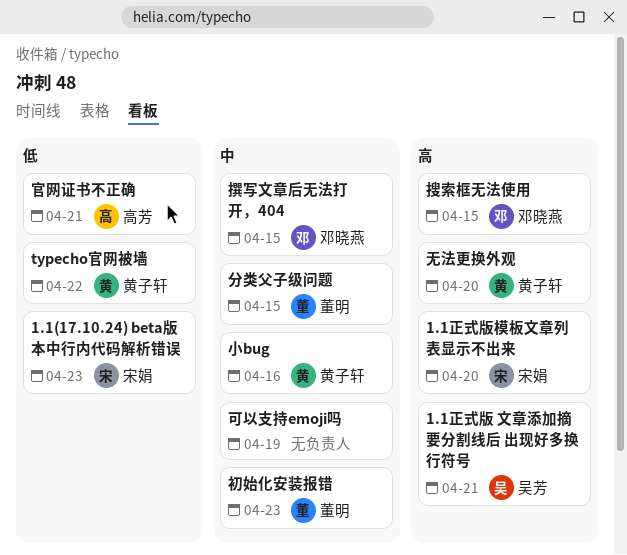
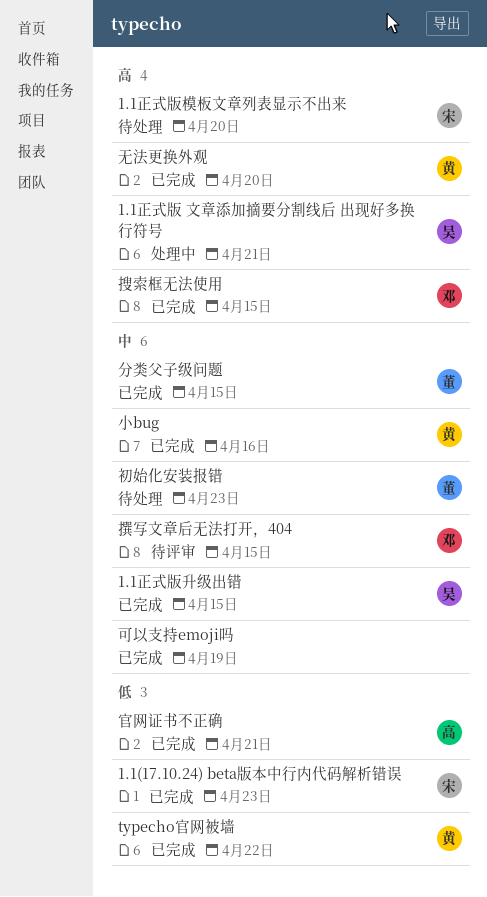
1.1正式版升级出错: none -> present

